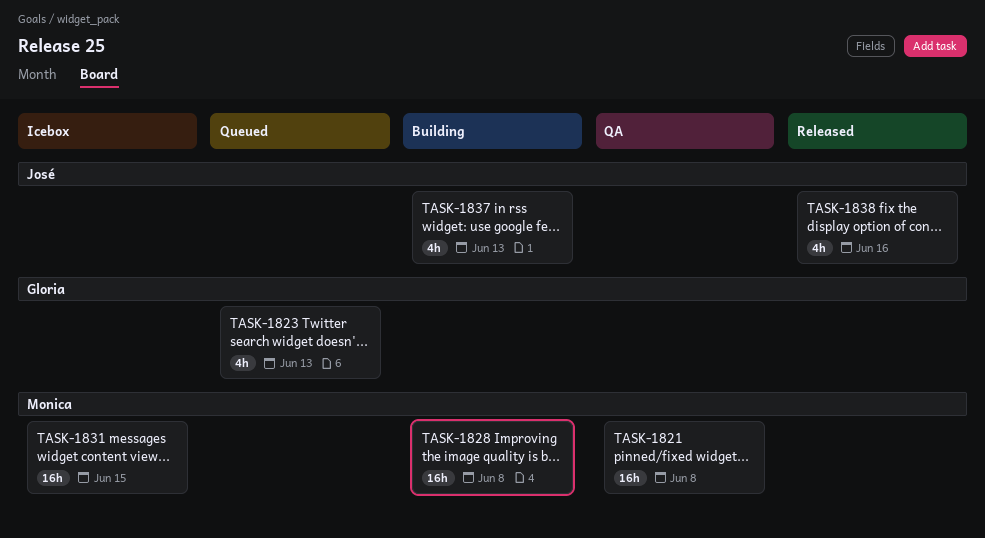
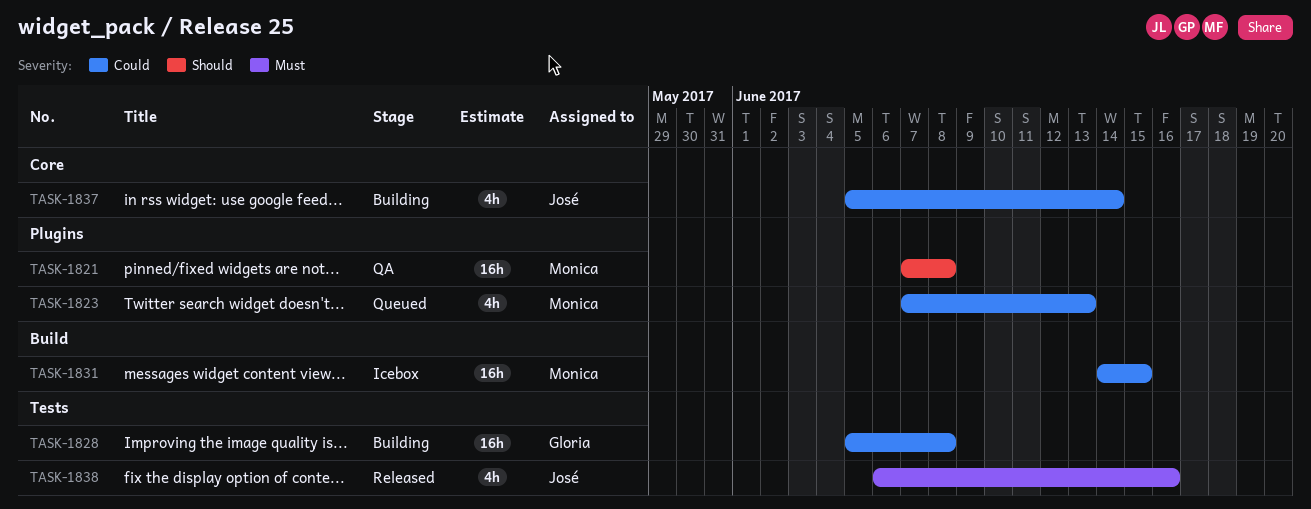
TASK-1823, owner: Gloria -> Monica
TASK-1828, owner: Monica -> Gloria
TASK-1837, due: Jun 13 -> Jun 14

